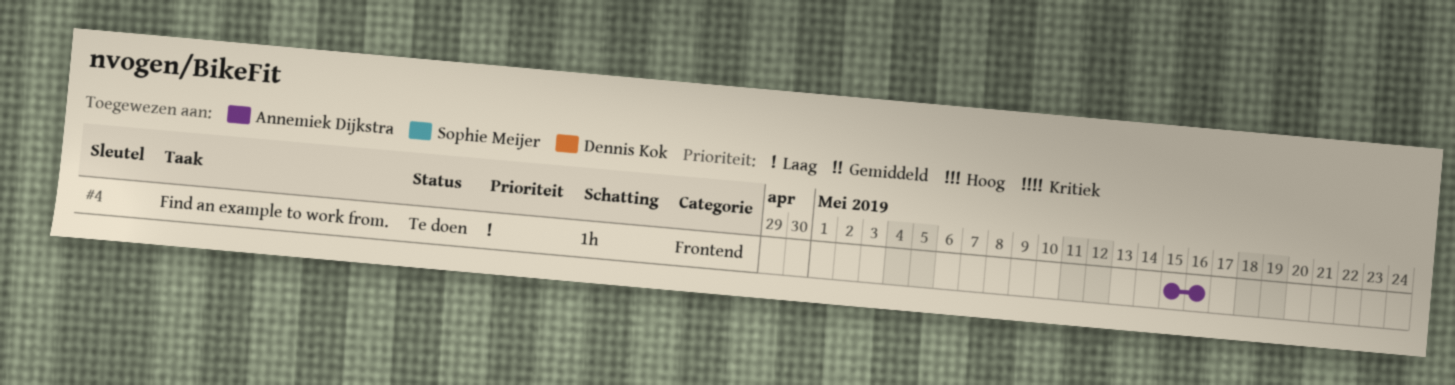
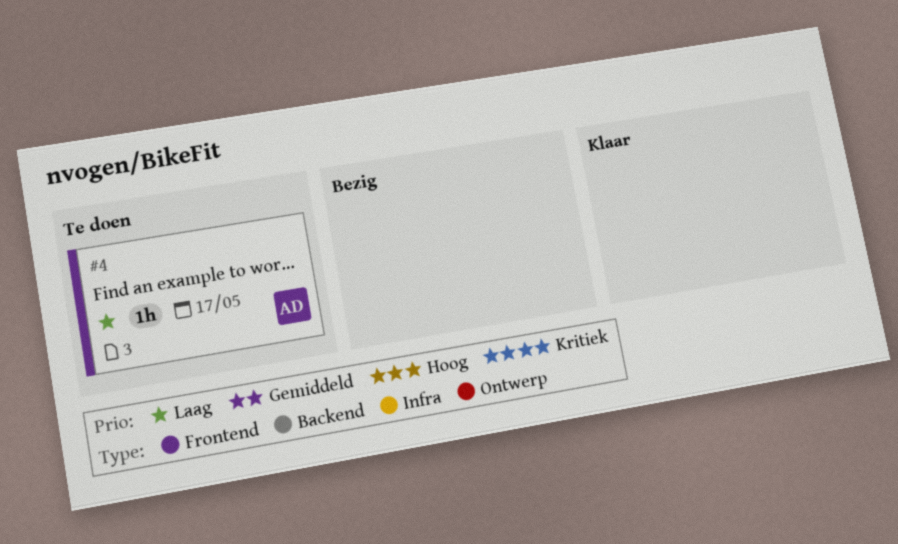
#4, due: May 16 -> May 17

